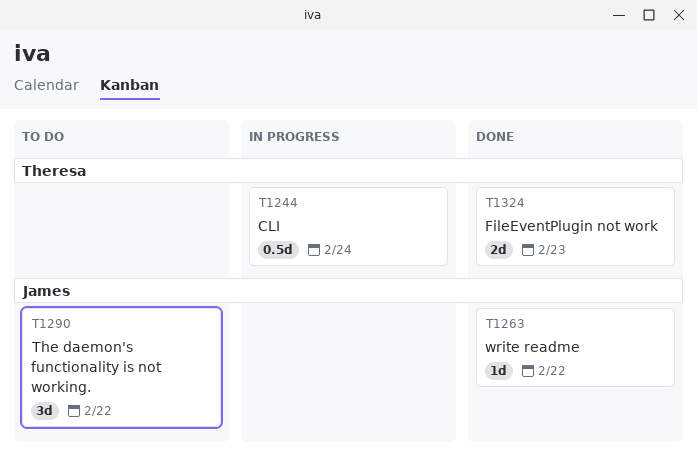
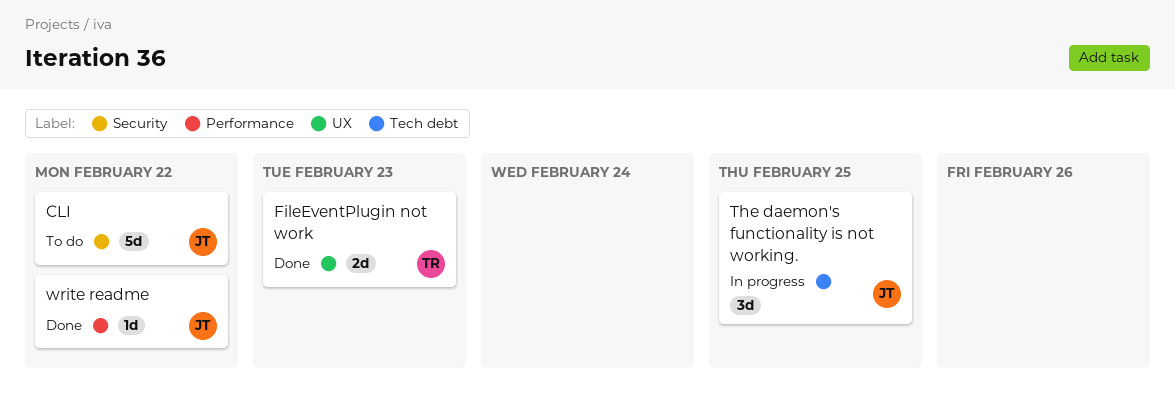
CLI, status: In progress -> To do
CLI, owner: Theresa -> James
CLI, estimate: 0.5d -> 5d
CLI, due: Feb 24 -> Feb 22
The daemon's functionality is not working., status: To do -> In progress
The daemon's functionality is not working., due: Feb 22 -> Feb 25

